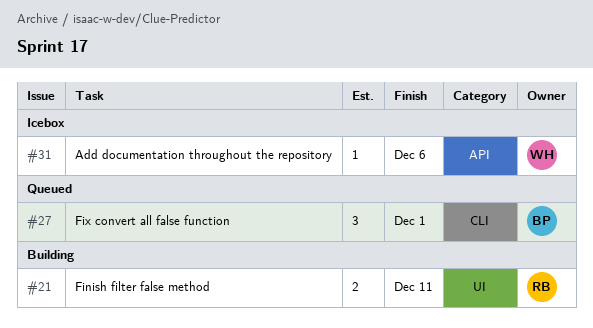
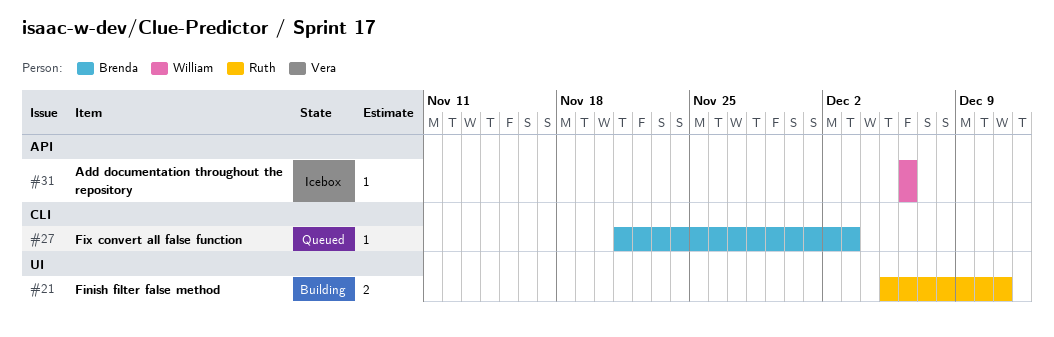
#27, estimate: 3 -> 1
#27, due: Dec 1 -> Dec 3

